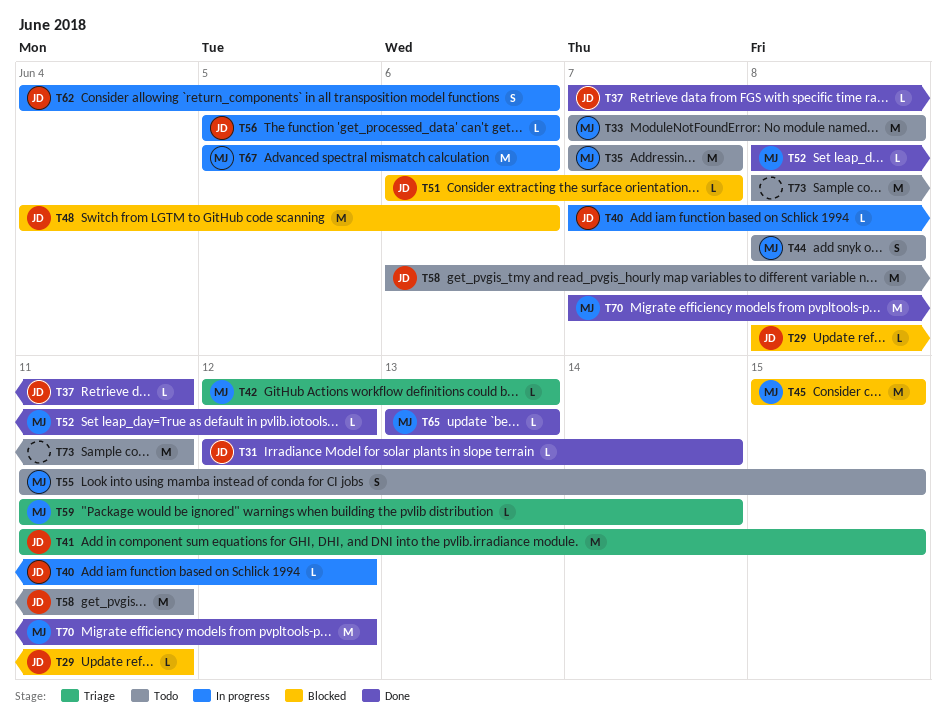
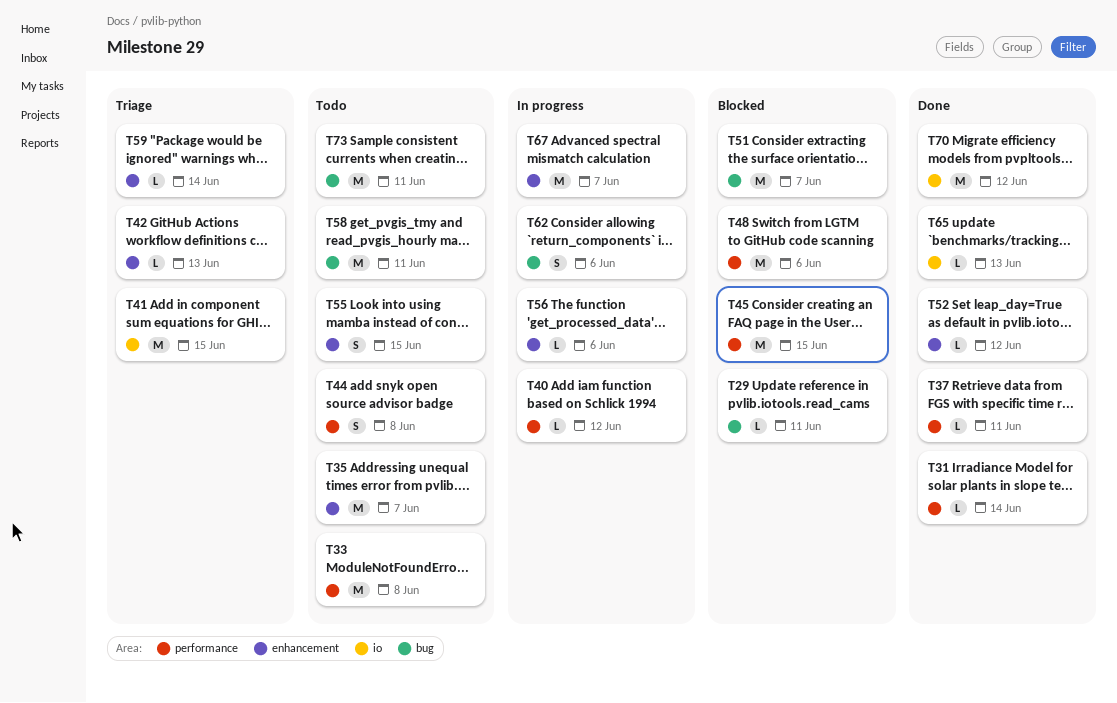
T51, estimate: L -> M
T67, due: Jun 6 -> Jun 7

